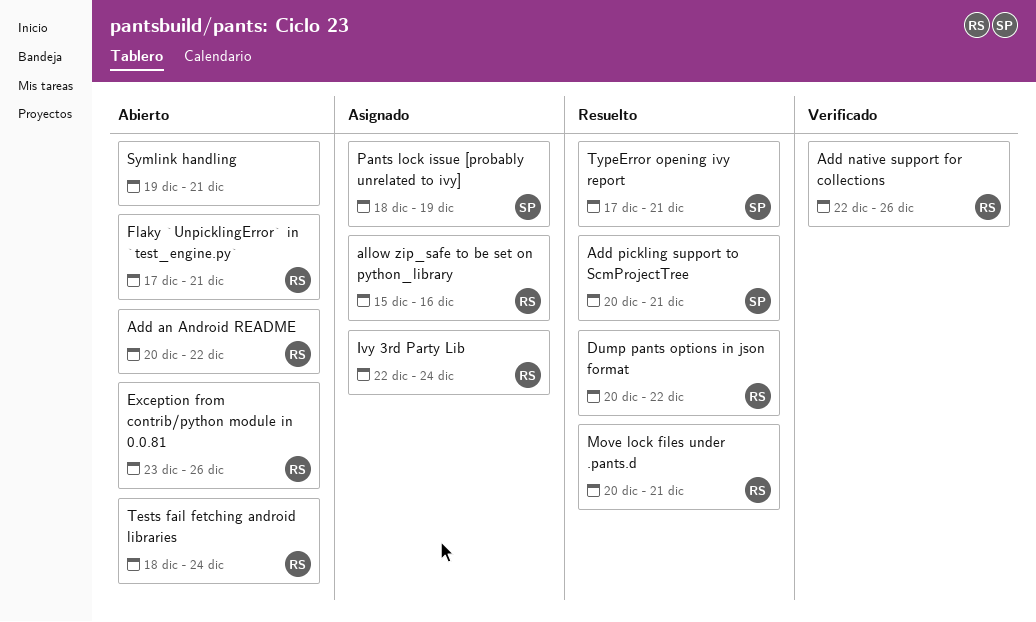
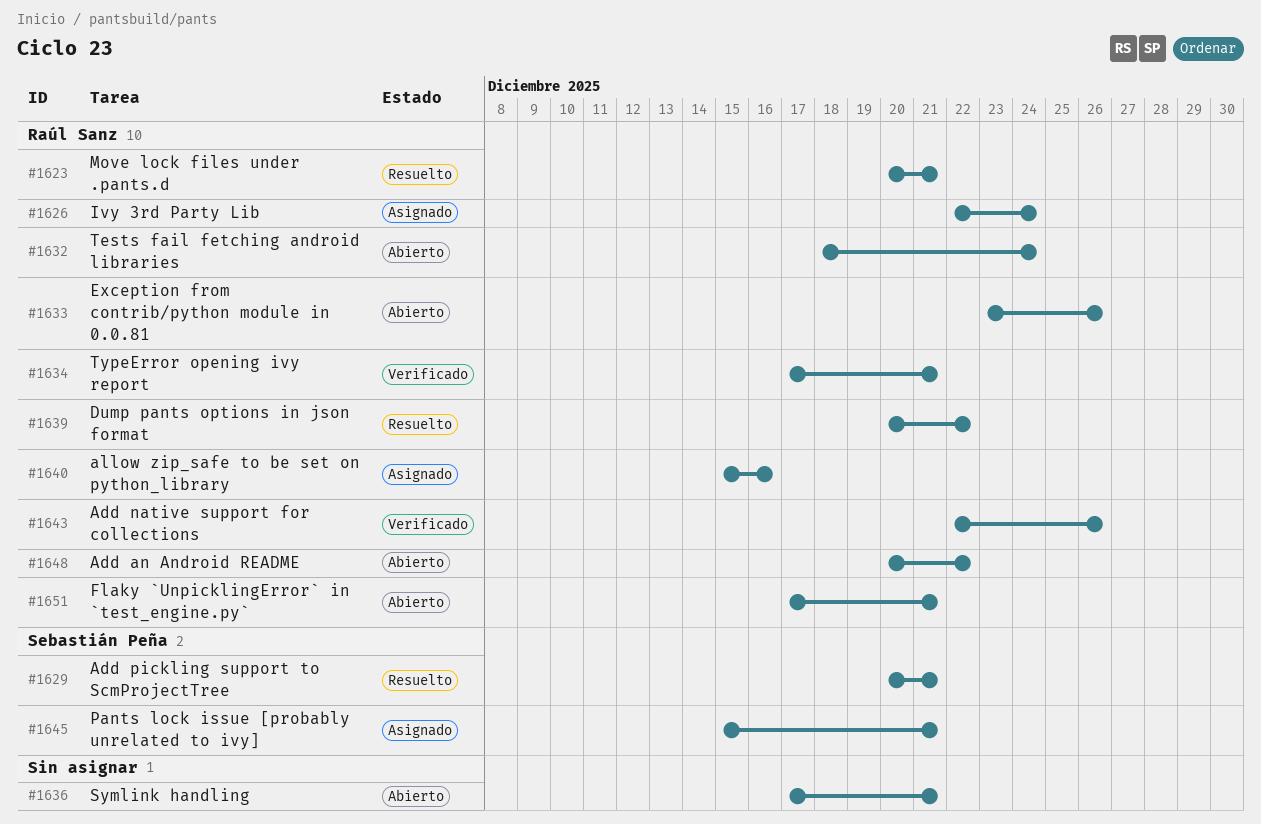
Pants lock issue [probably unrelated to ivy], start: Dec 18 -> Dec 15
Pants lock issue [probably unrelated to ivy], due: Dec 19 -> Dec 21
Symlink handling, start: Dec 19 -> Dec 17
TypeError opening ivy report, status: Resuelto -> Verificado
TypeError opening ivy report, owner: Sebastián Peña -> Raúl Sanz

